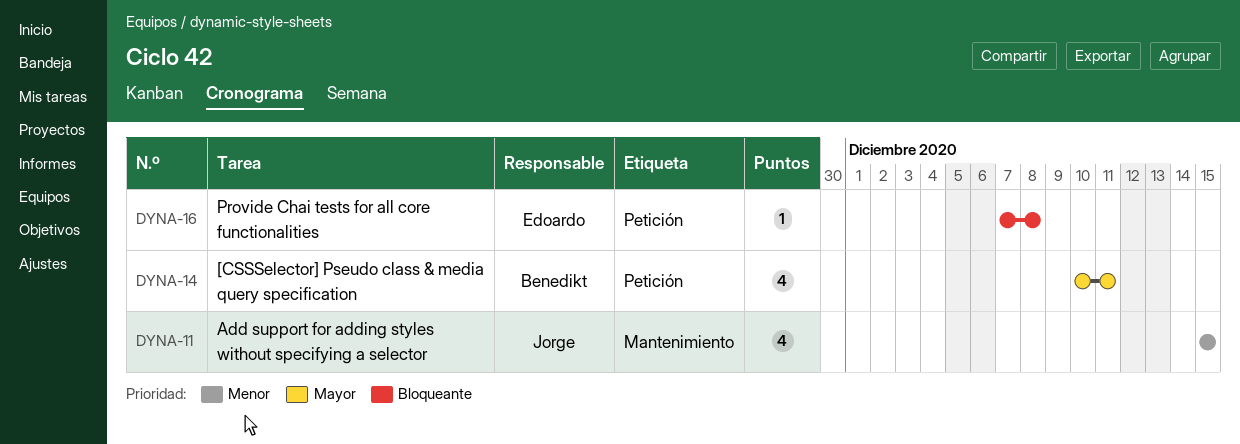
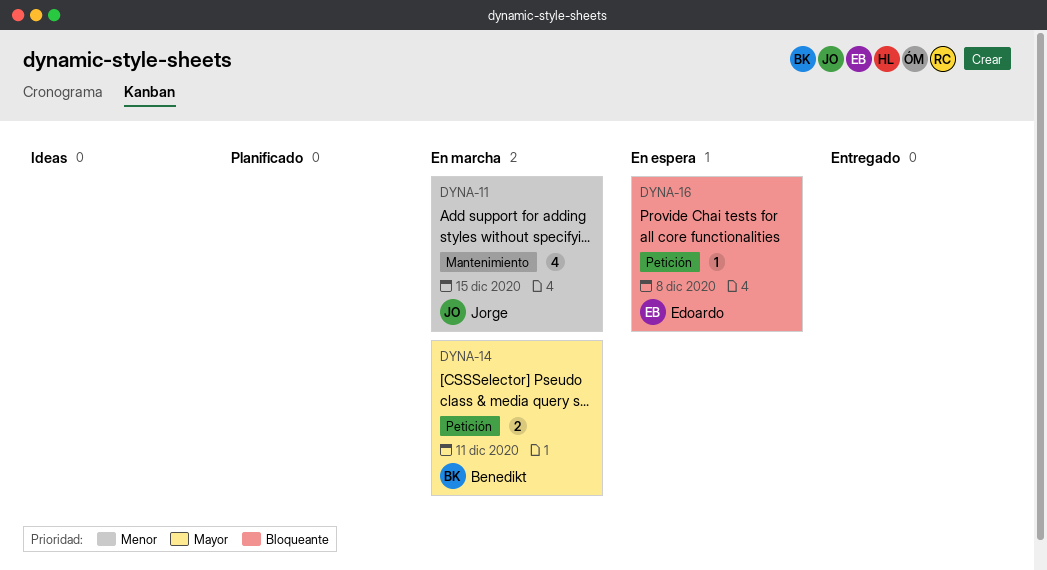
DYNA-14, estimate: 4 -> 2

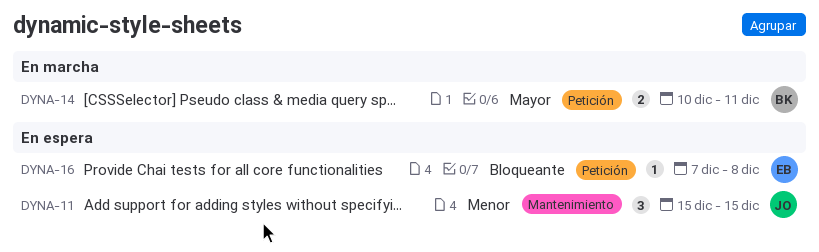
DYNA-11, status: En marcha -> En espera
DYNA-11, estimate: 4 -> 3

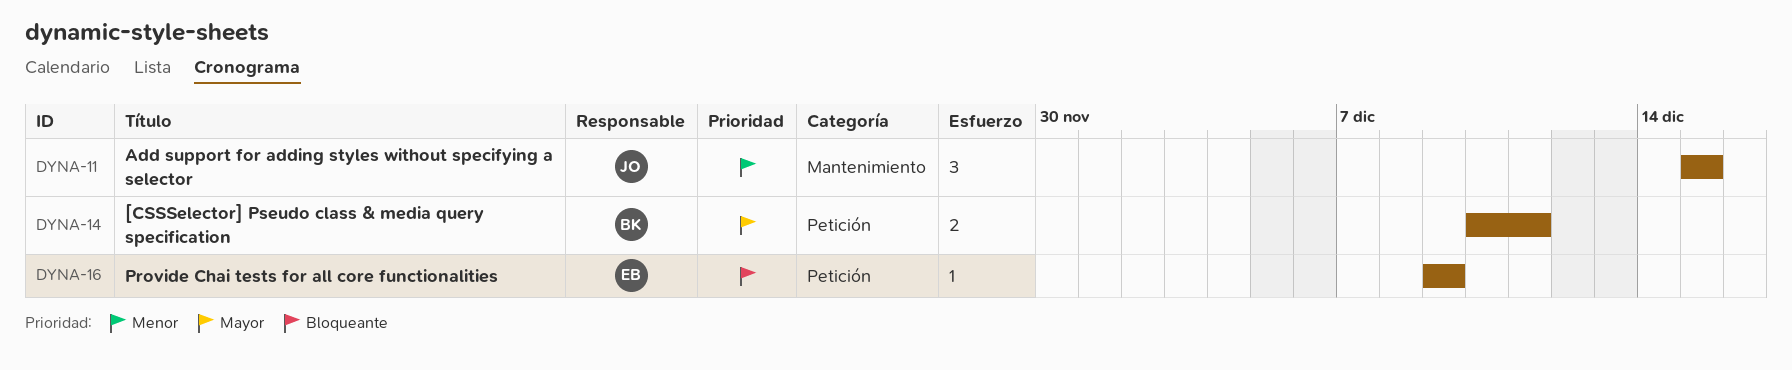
DYNA-16, start: Dec 7 -> Dec 9
DYNA-16, due: Dec 8 -> Dec 9

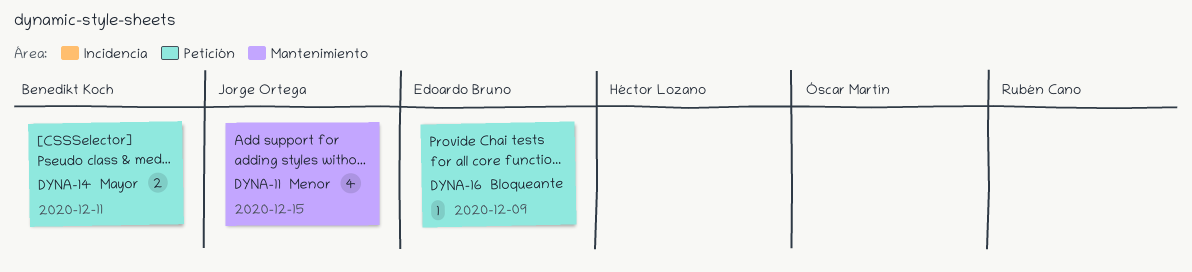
DYNA-11, estimate: 3 -> 4

